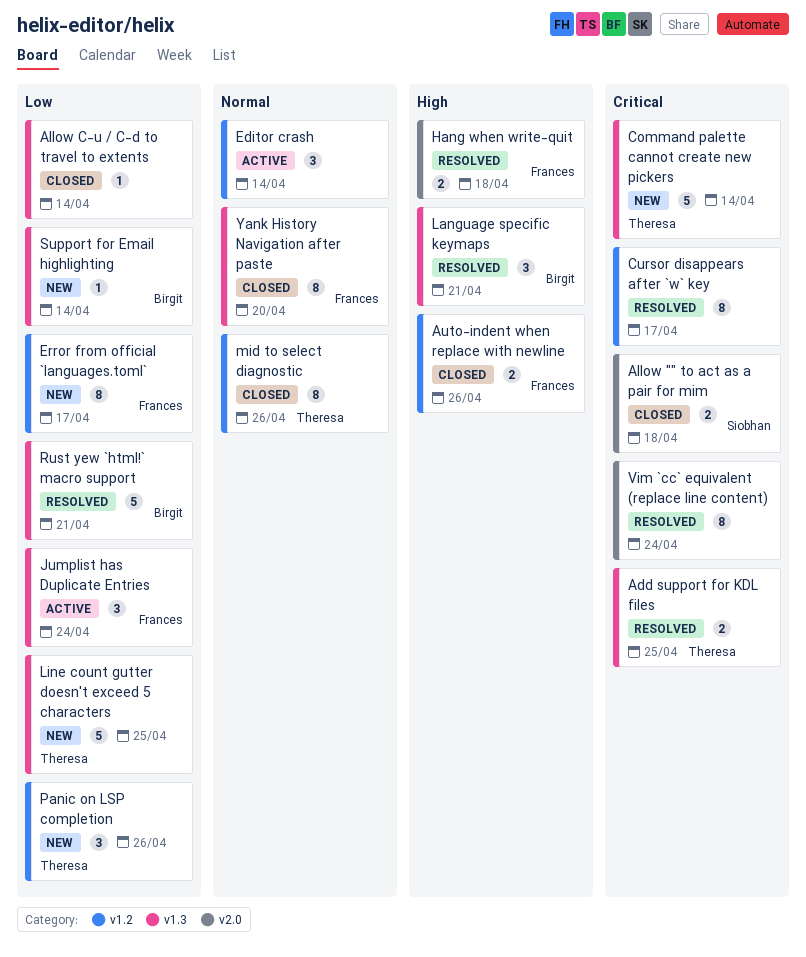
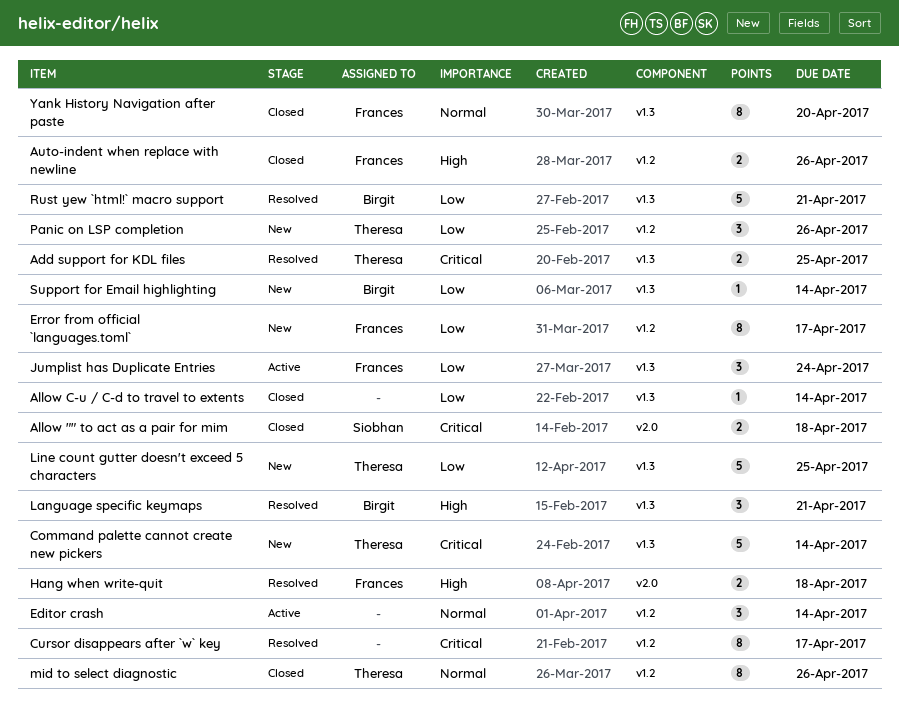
Vim `cc` equivalent (replace line content): present -> none

